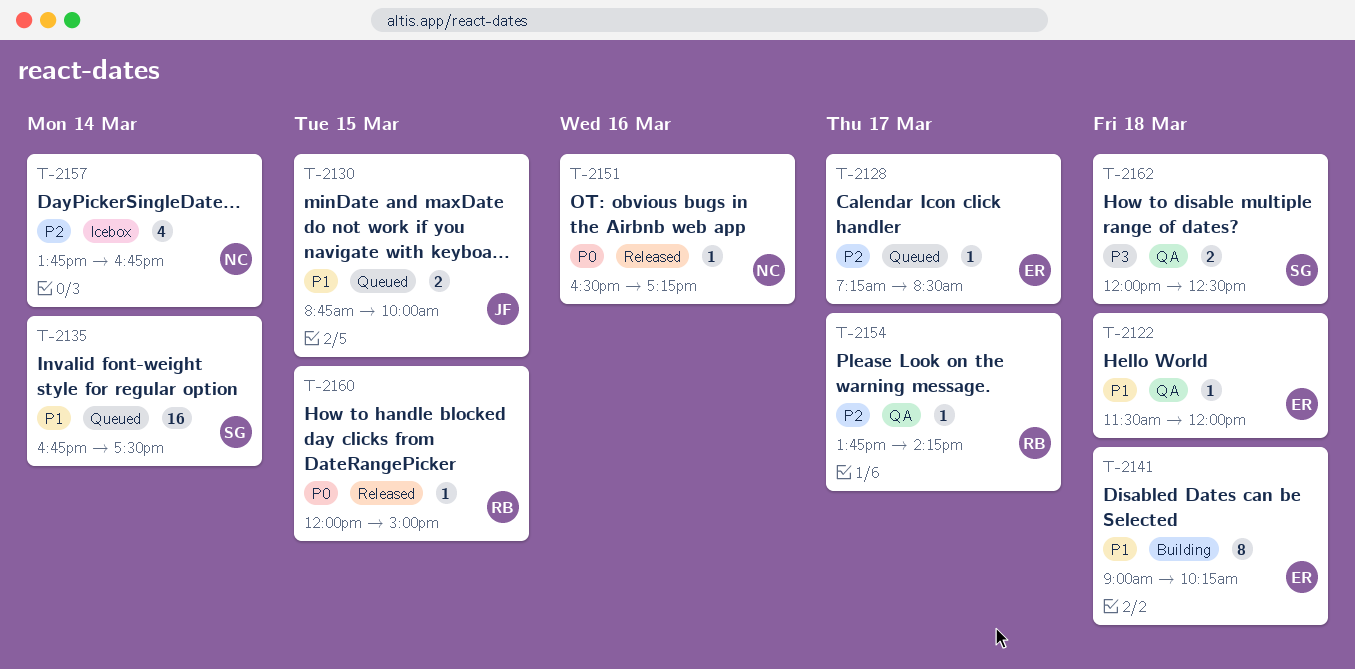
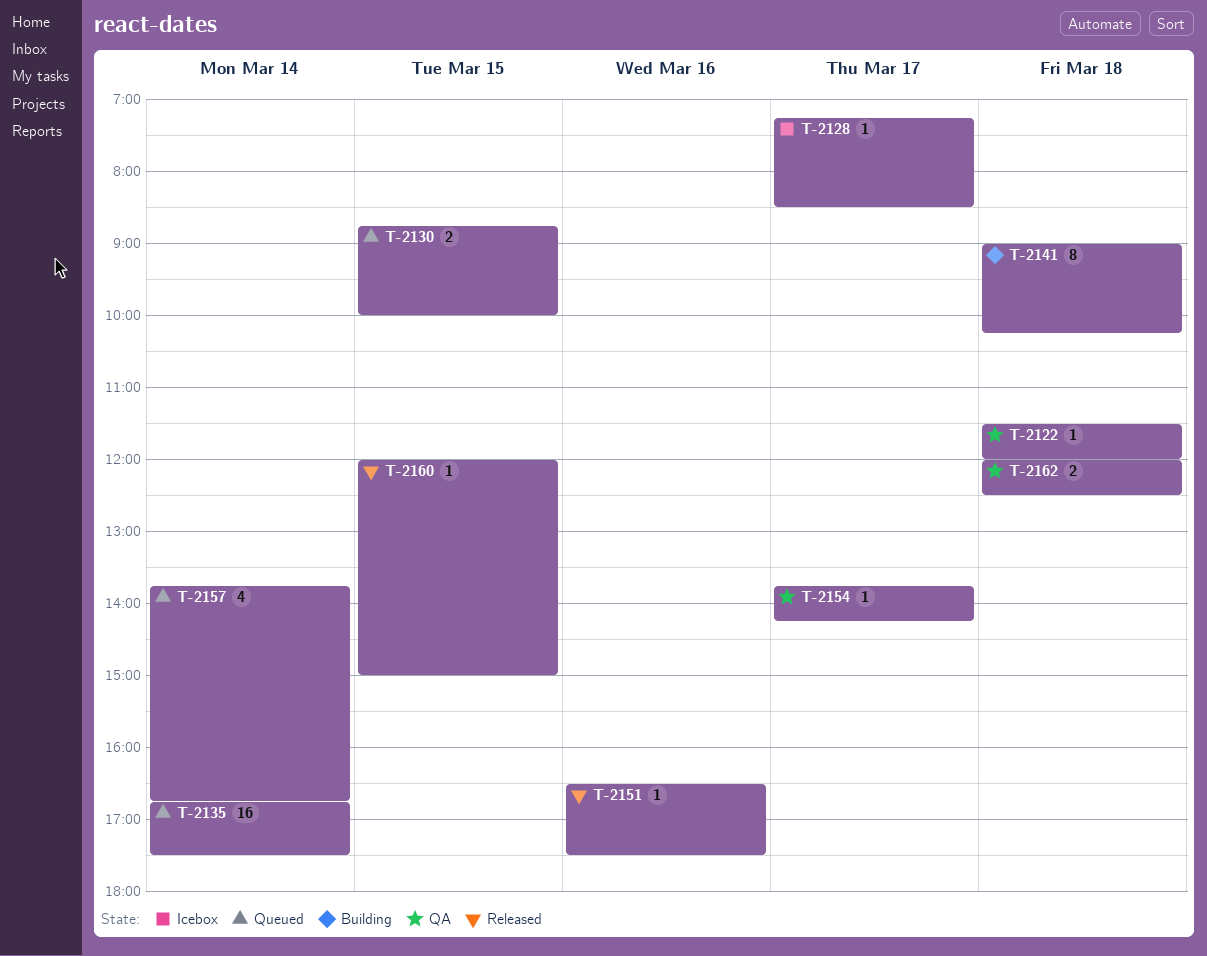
T-2128, status: Queued -> Icebox
T-2151, ends: 17:15 -> 17:30
T-2157, status: Icebox -> Queued

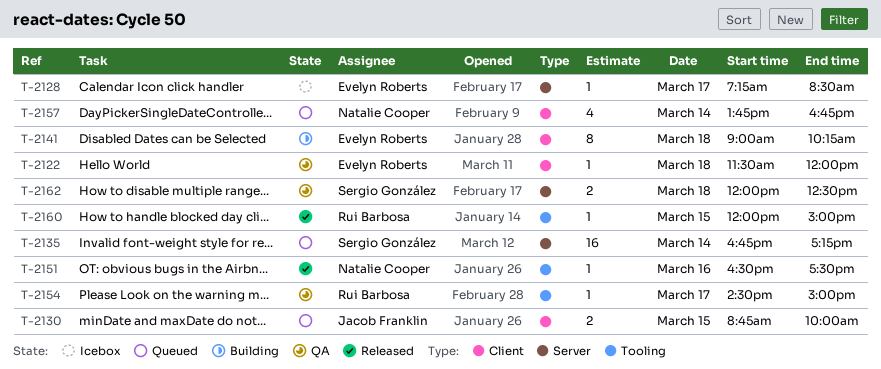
T-2135, ends: 17:30 -> 17:15
T-2154, begins: 13:45 -> 14:30
T-2154, ends: 14:15 -> 15:00

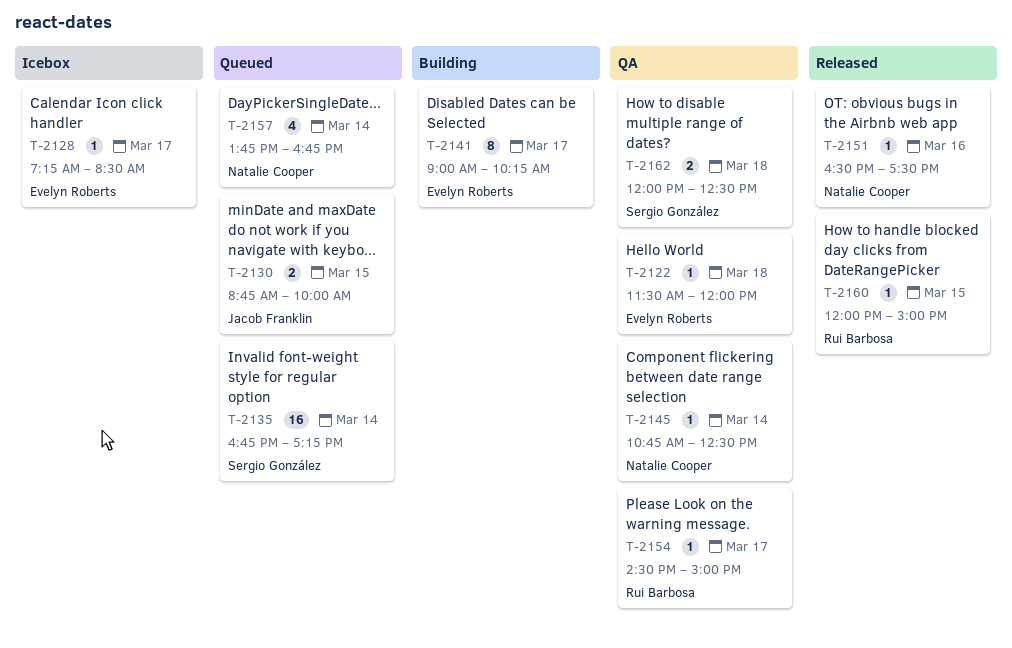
T-2141, day: Mar 18 -> Mar 17
T-2145: none -> present

